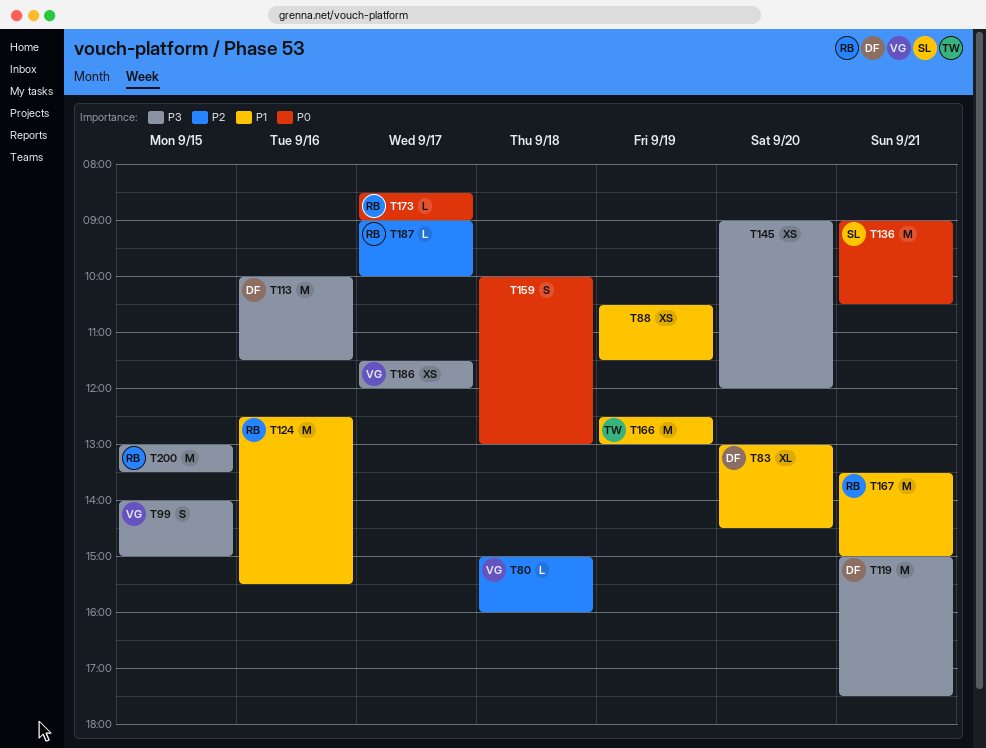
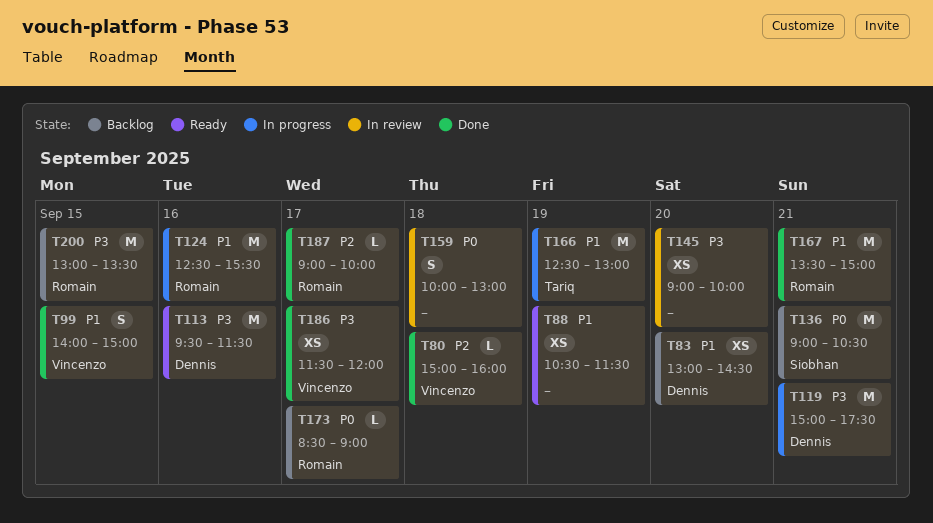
T83, estimate: XL -> XS
T99, priority: P3 -> P1
T113, begins: 10:00 -> 09:30
T145, ends: 12:00 -> 10:00

